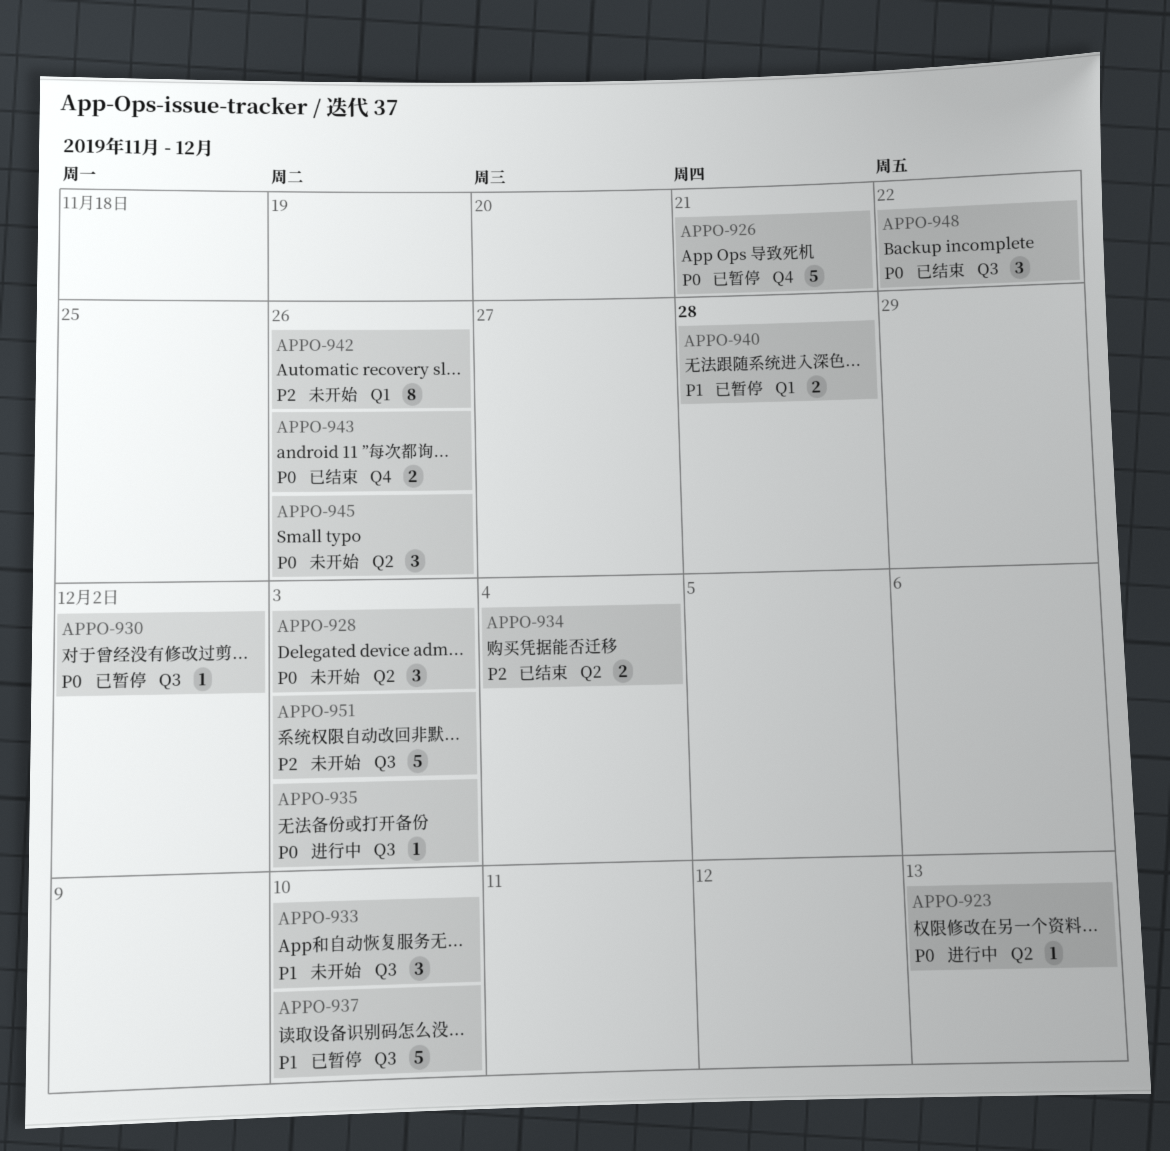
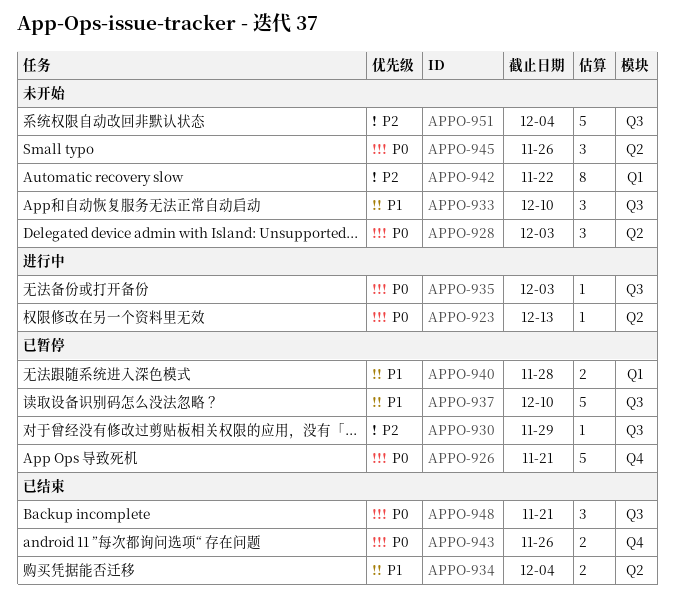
APPO-930, priority: P0 -> P2
APPO-930, due: Dec 2 -> Nov 29
APPO-934, priority: P2 -> P1
APPO-942, due: Nov 26 -> Nov 22
APPO-948, due: Nov 22 -> Nov 21
APPO-951, due: Dec 3 -> Dec 4

